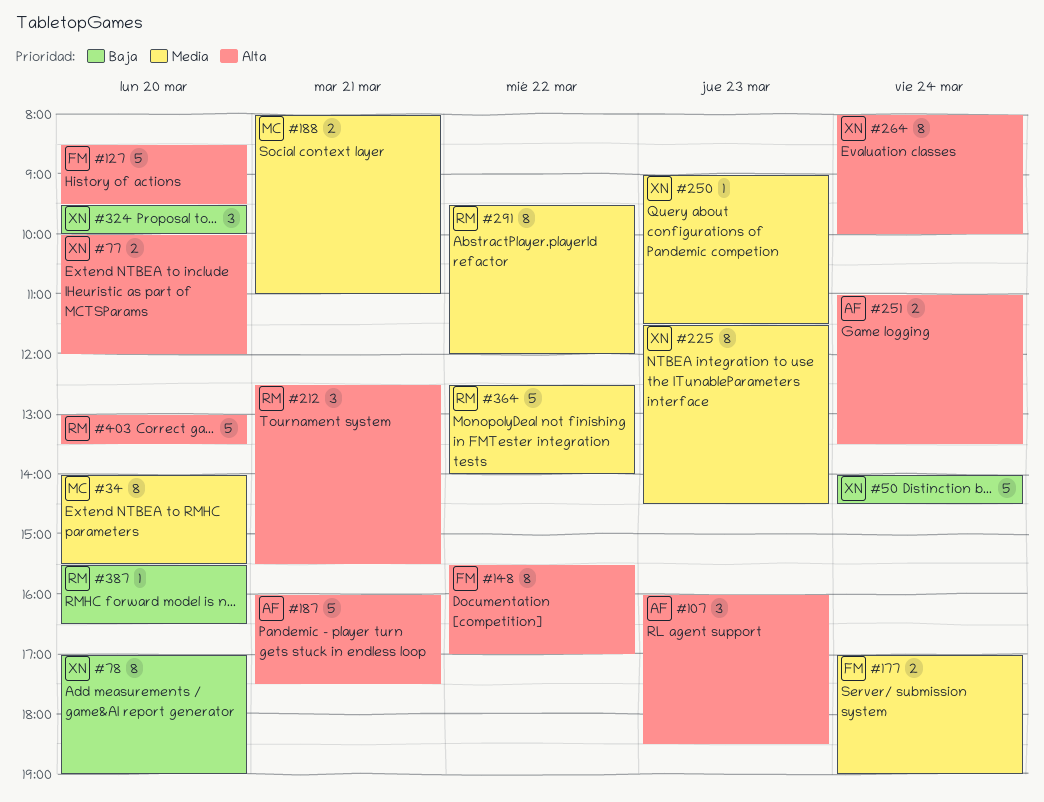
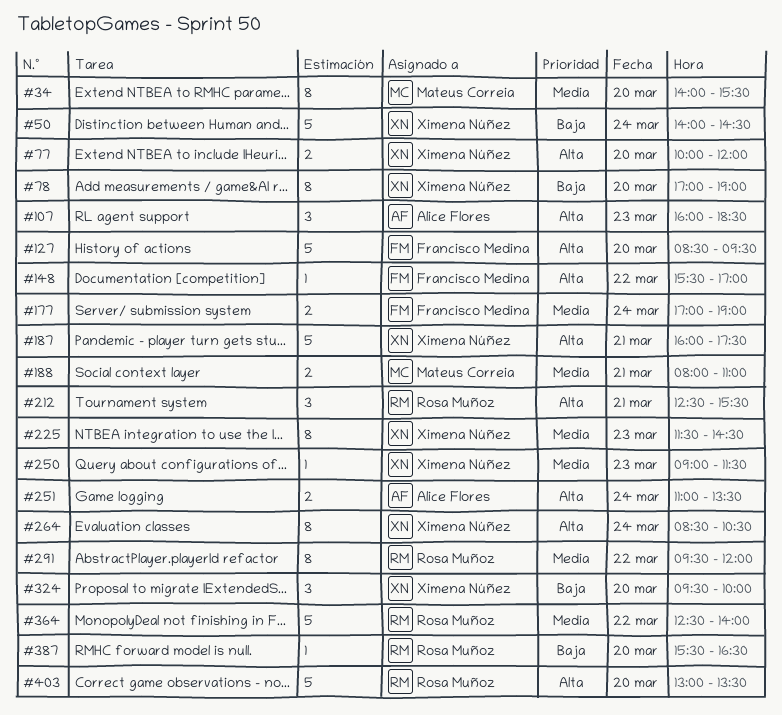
#148, estimate: 8 -> 1
#187, owner: Alice Flores -> Ximena Núñez
#264, begins: 08:00 -> 08:30
#264, ends: 10:00 -> 10:30

